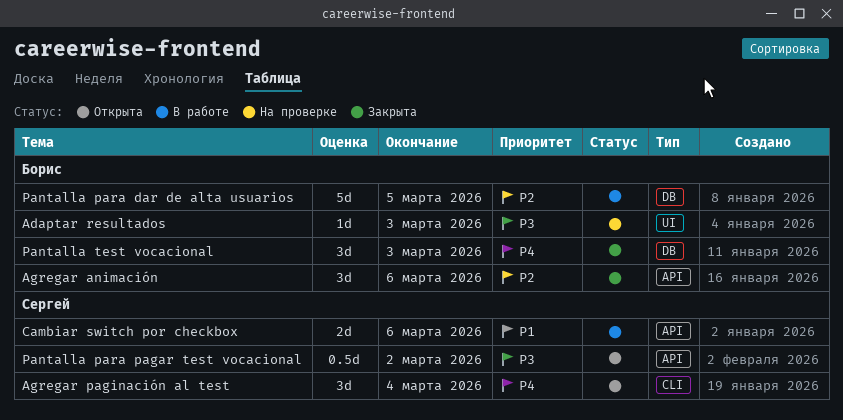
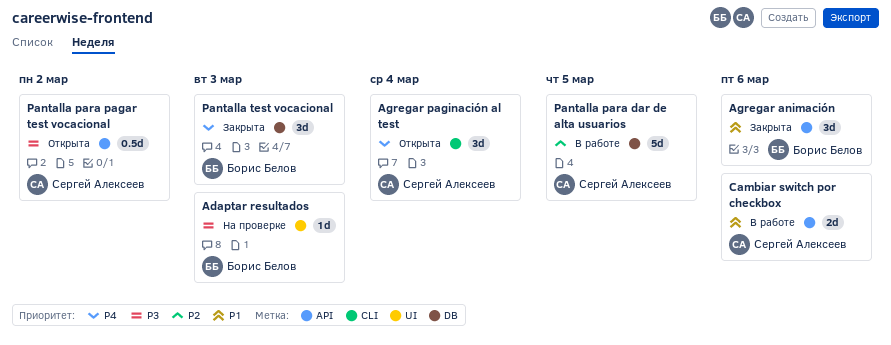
Agregar animación, priority: P2 -> P1
Pantalla para dar de alta usuarios, owner: Борис Белов -> Сергей Алексеев

